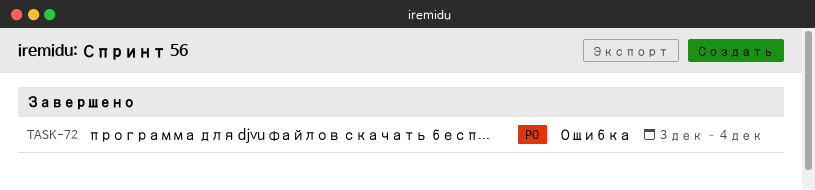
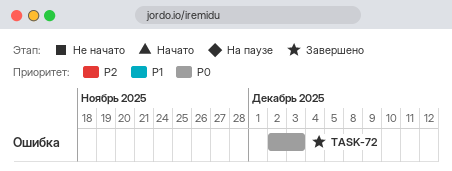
TASK-72, start: Dec 3 -> Dec 2
TASK-72, due: Dec 4 -> Dec 3

